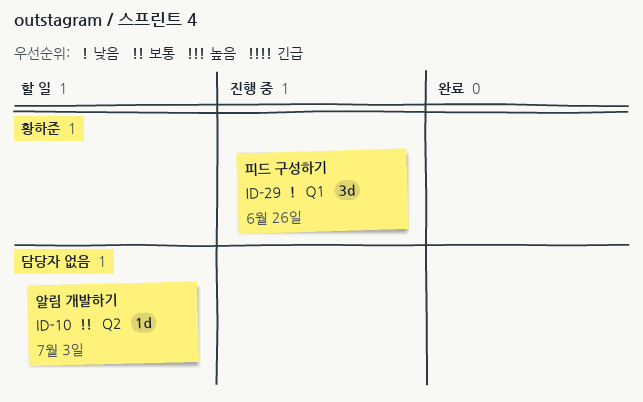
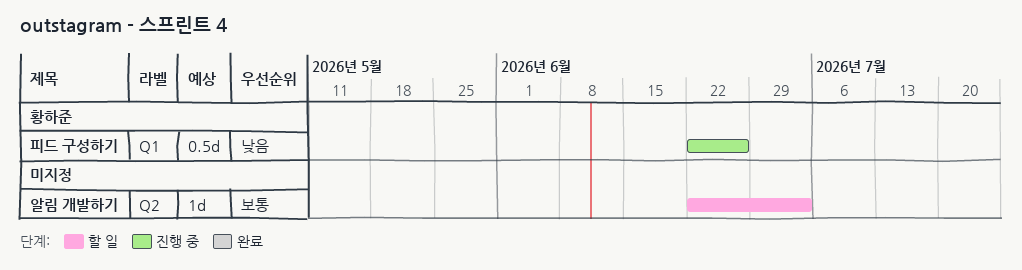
피드 구성하기, estimate: 3d -> 0.5d

